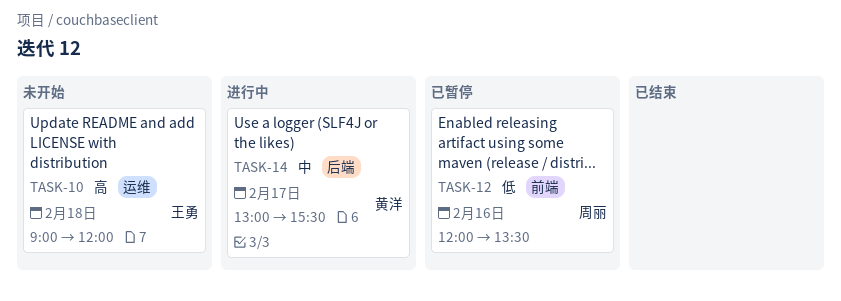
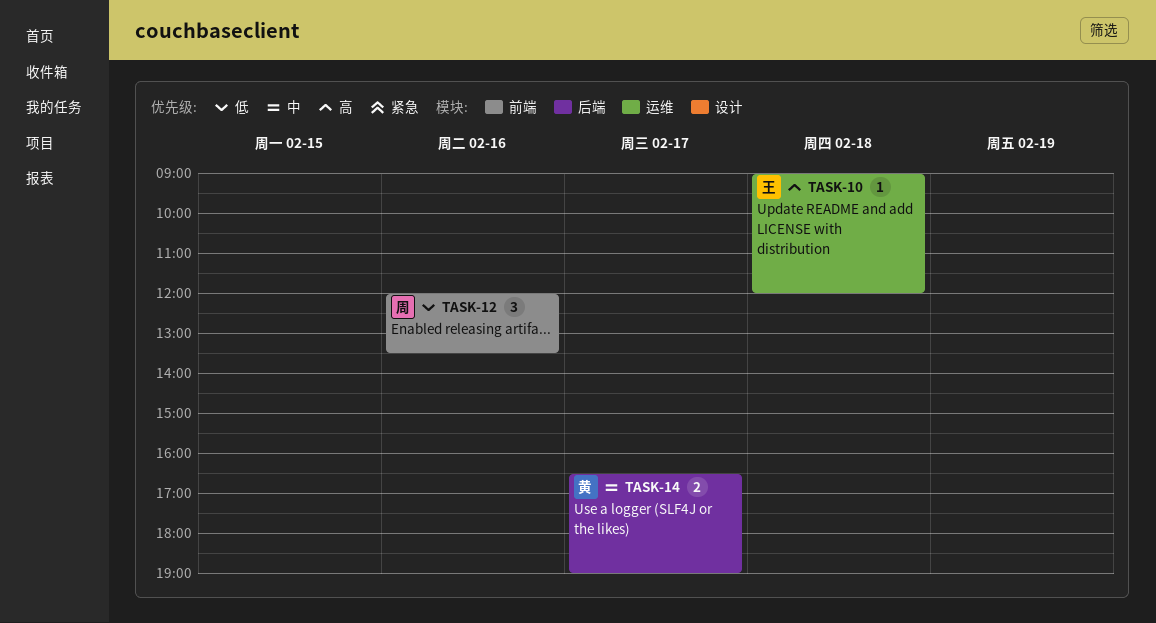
TASK-14, begins: 13:00 -> 16:30
TASK-14, ends: 15:30 -> 19:00

